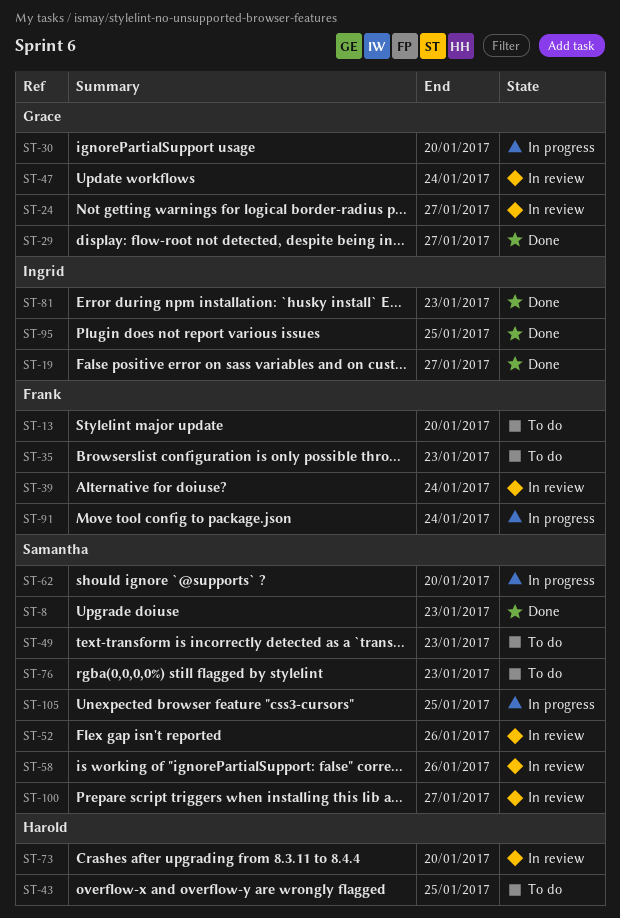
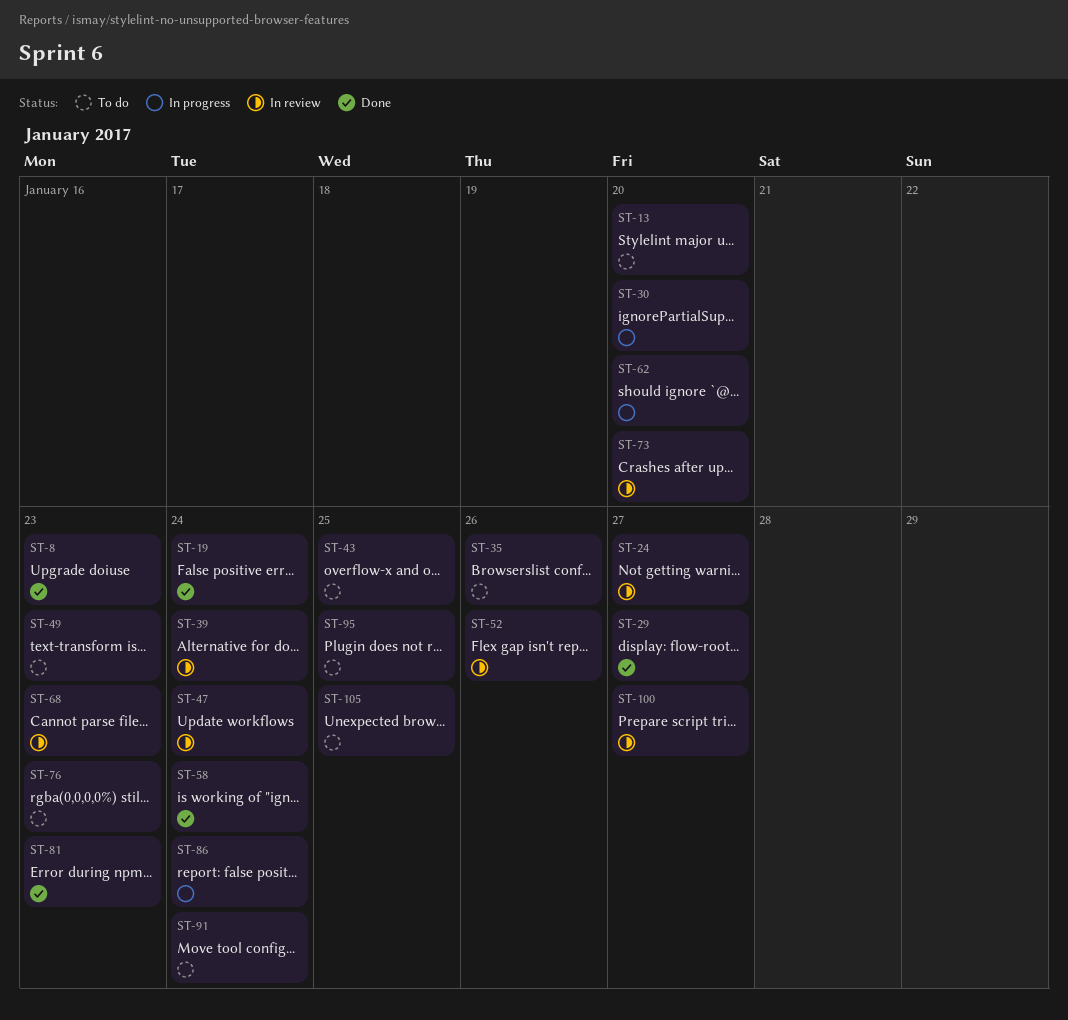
ST-19, due: Jan 27 -> Jan 24
ST-35, due: Jan 23 -> Jan 26
ST-58, status: In review -> Done
ST-58, due: Jan 26 -> Jan 24
ST-68: none -> present
ST-86: none -> present
ST-91, status: In progress -> To do
ST-95, status: Done -> To do
ST-105, status: In progress -> To do

